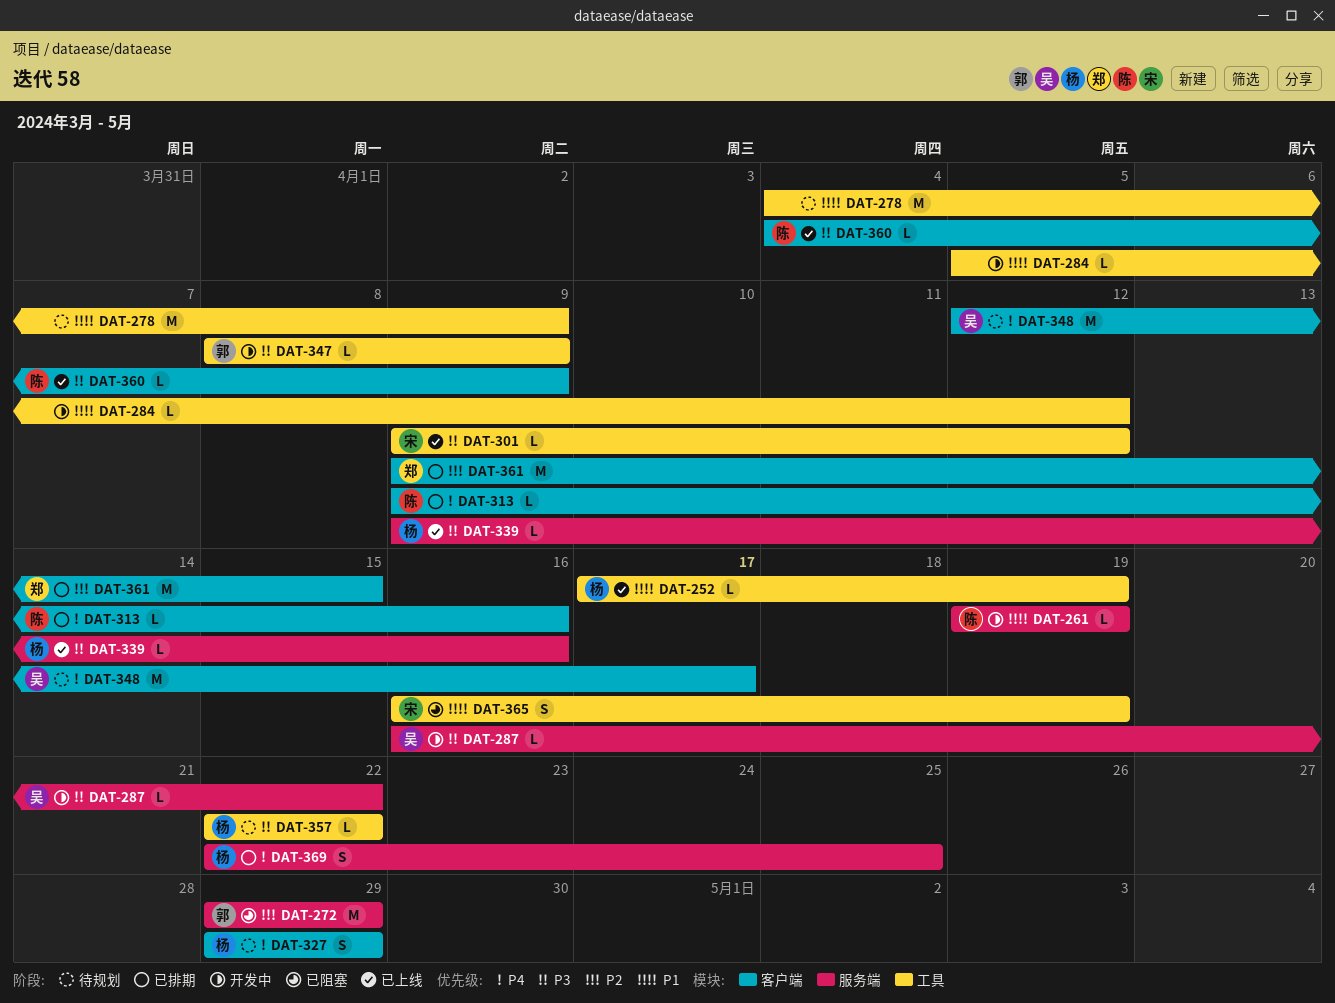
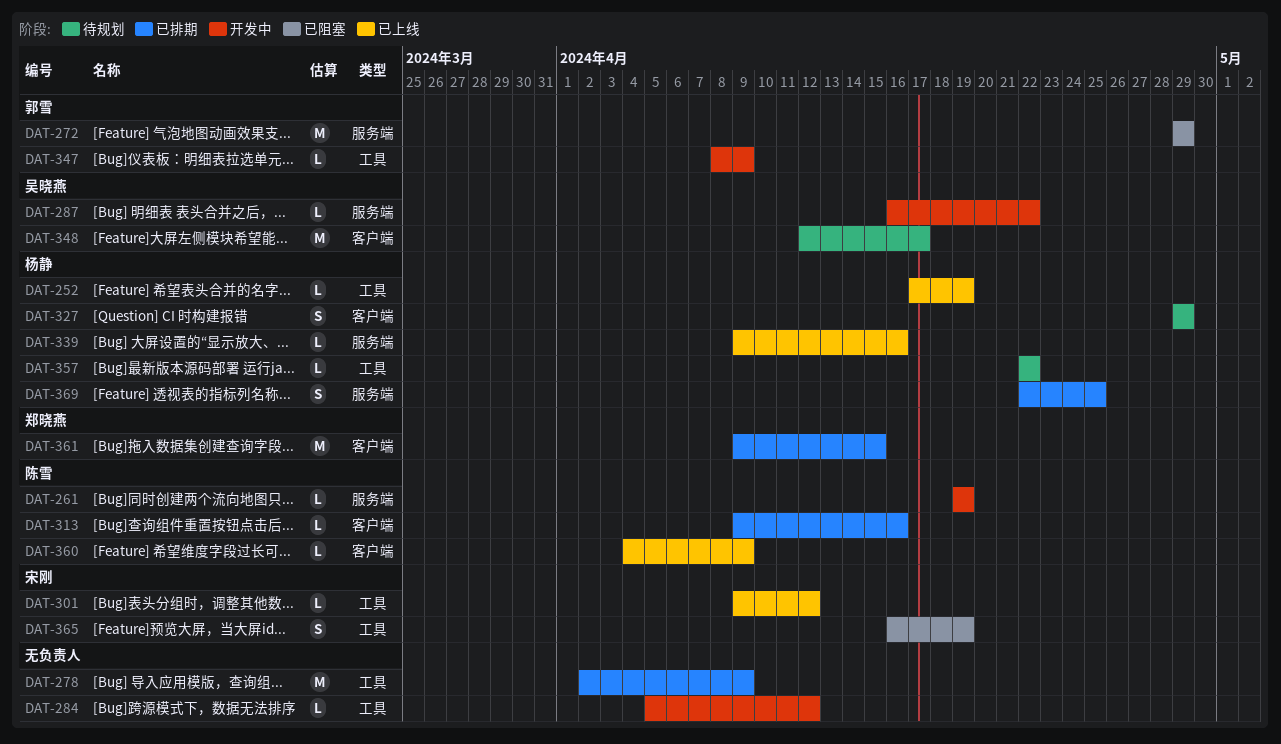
DAT-278, status: 待规划 -> 已排期
DAT-278, start: Apr 4 -> Apr 2

